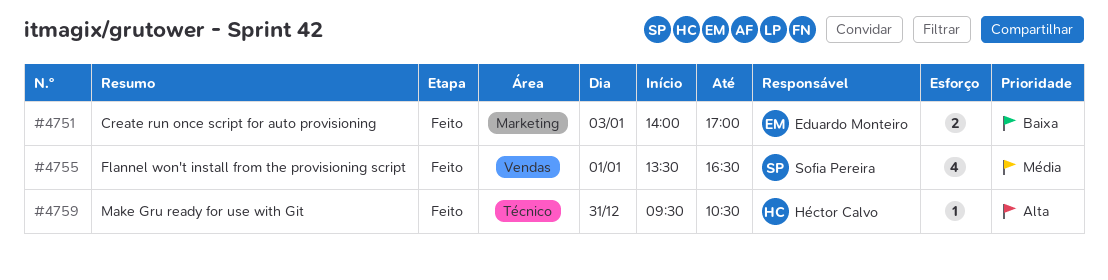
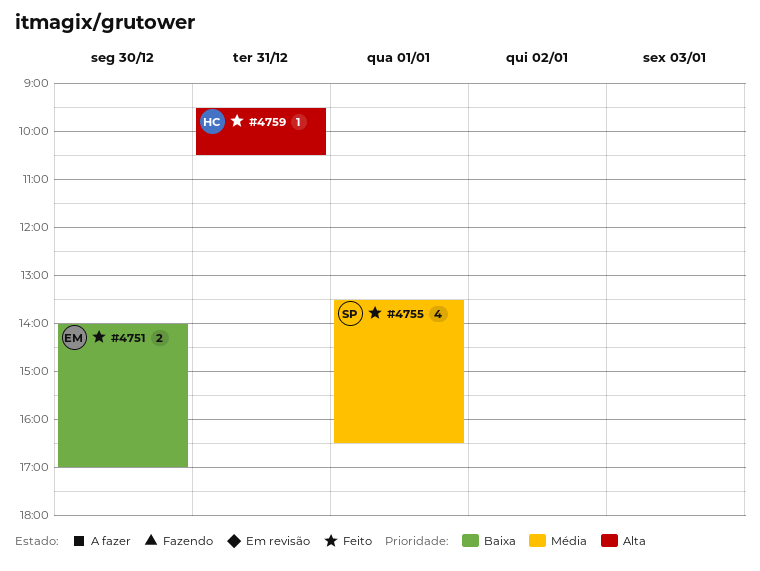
#4751, day: Jan 3 -> Dec 30

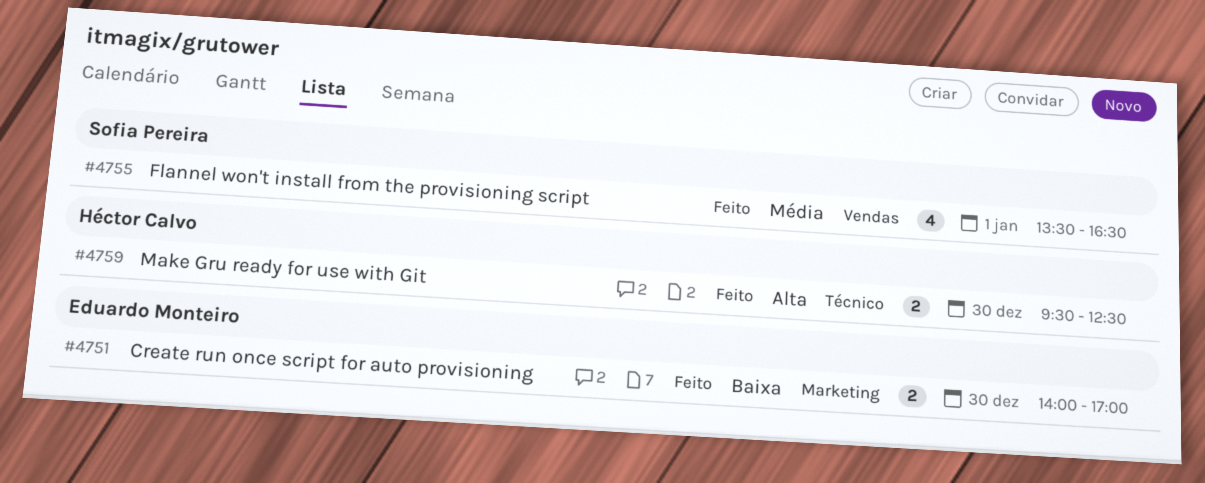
#4759, estimate: 1 -> 2
#4759, day: Dec 31 -> Dec 30
#4759, ends: 10:30 -> 12:30

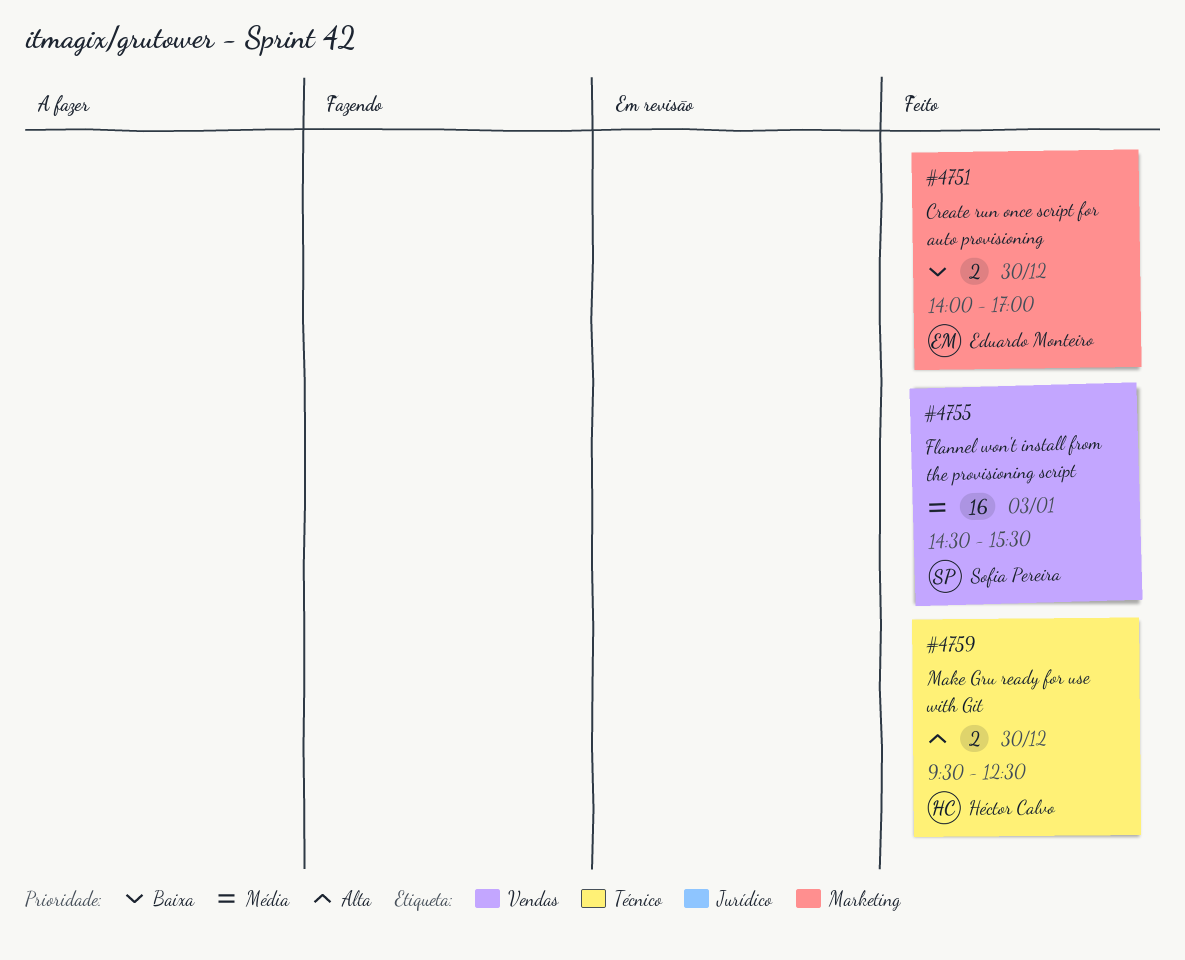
#4755, estimate: 4 -> 16
#4755, day: Jan 1 -> Jan 3
#4755, begins: 13:30 -> 14:30
#4755, ends: 16:30 -> 15:30

